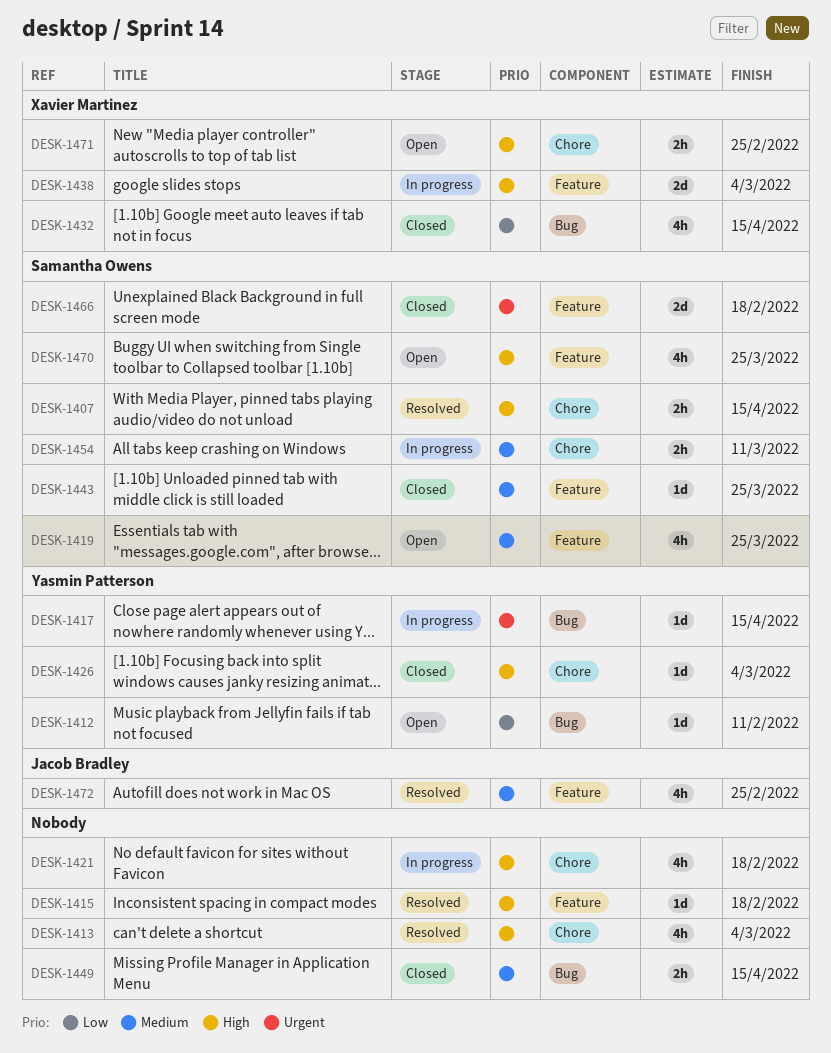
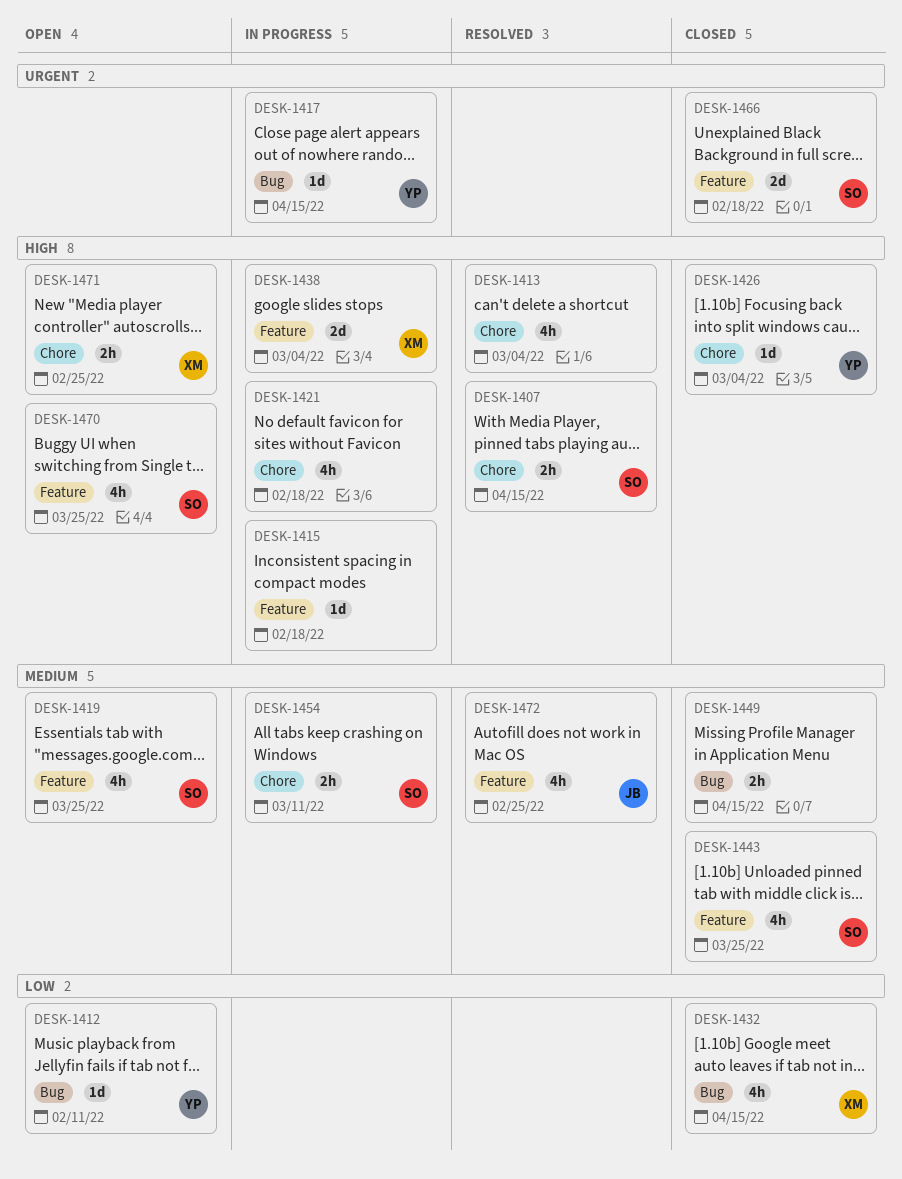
DESK-1415, status: Resolved -> In progress
DESK-1443, estimate: 1d -> 4h

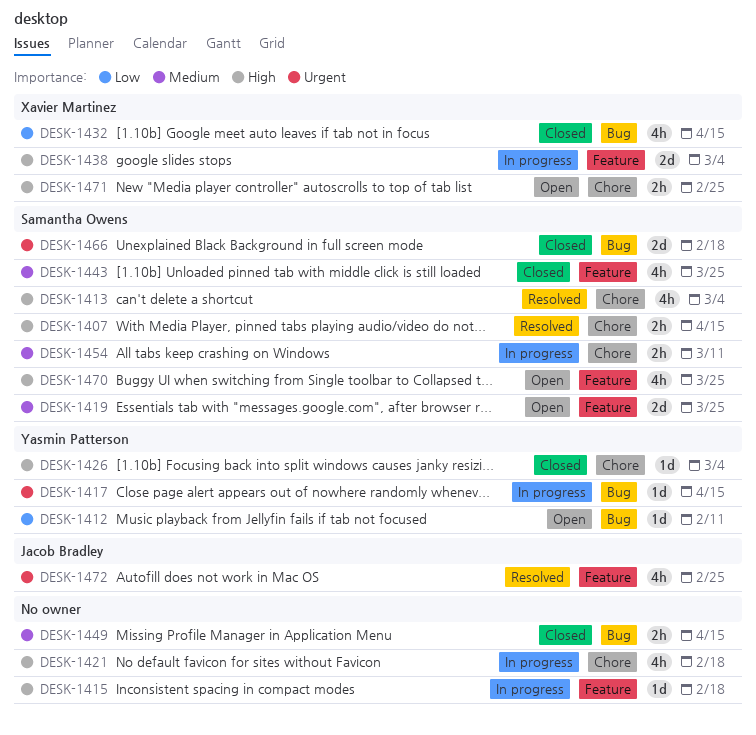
DESK-1413, owner: none -> Samantha Owens
DESK-1419, estimate: 4h -> 2d
DESK-1466, label: Feature -> Bug
DESK-1472, priority: Medium -> Urgent

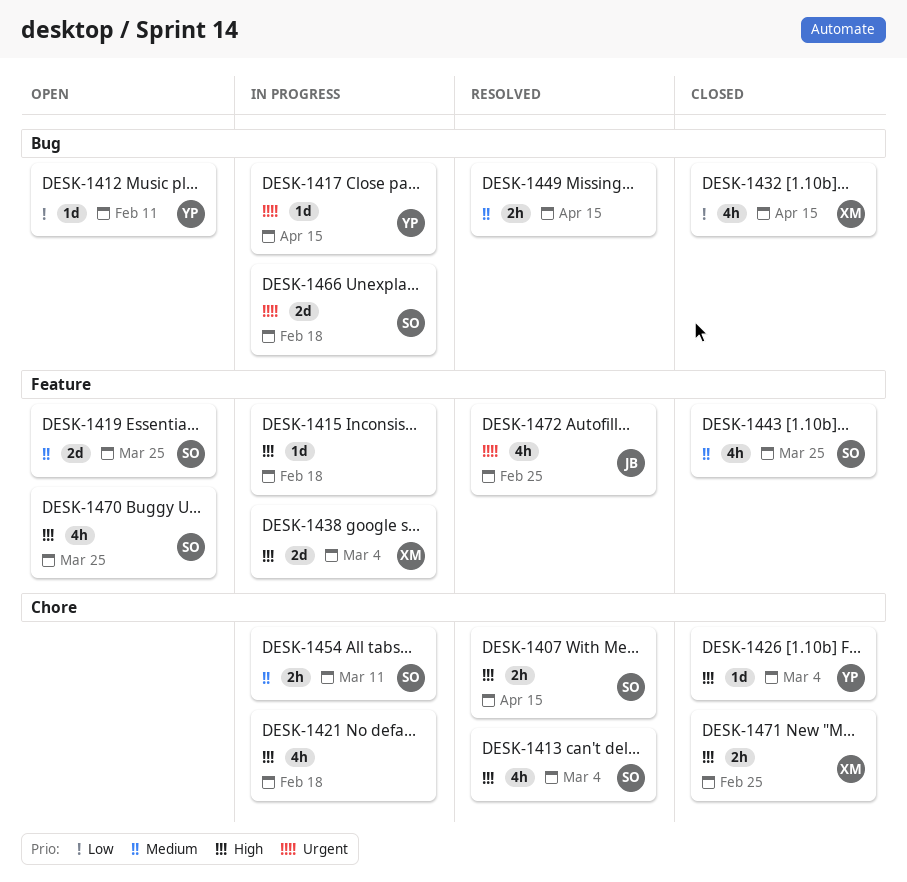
DESK-1449, status: Closed -> Resolved
DESK-1466, status: Closed -> In progress
DESK-1471, status: Open -> Closed

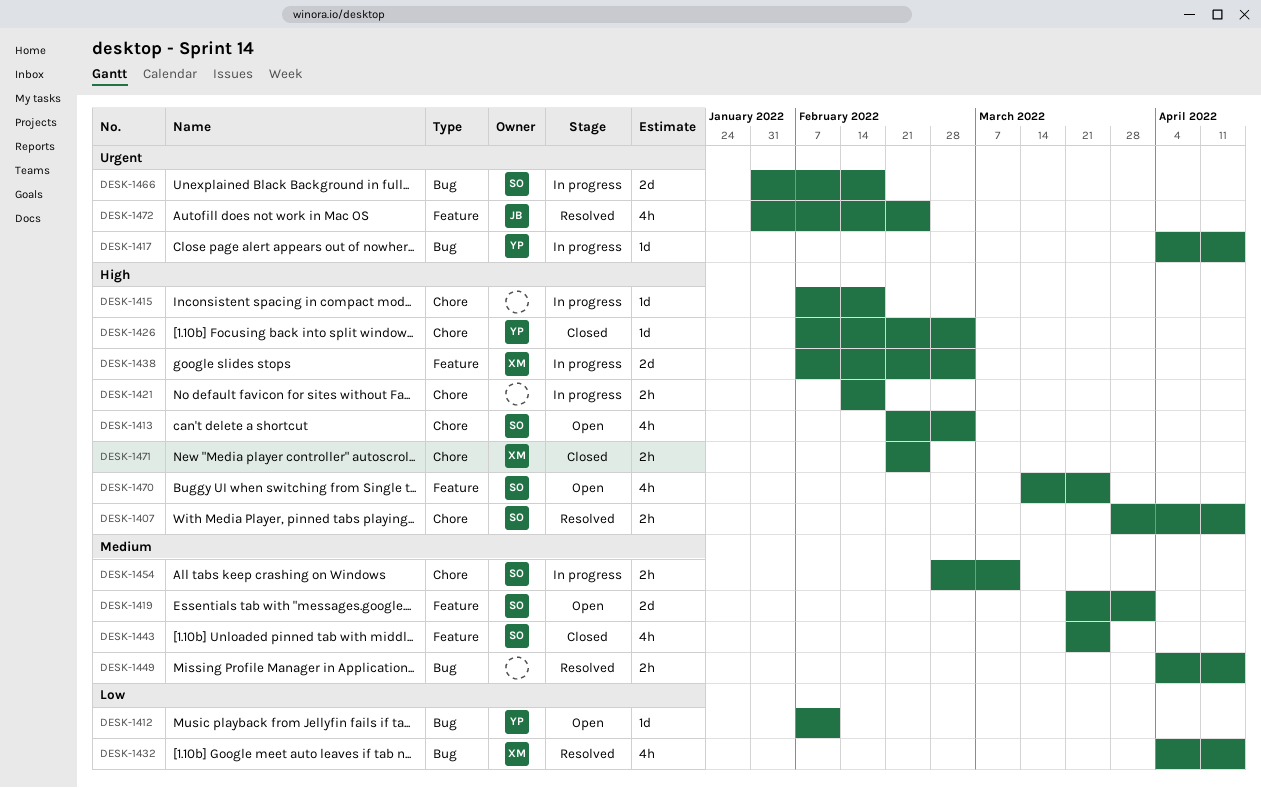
DESK-1413, status: Resolved -> Open
DESK-1415, label: Feature -> Chore
DESK-1419, due: Mar 25 -> Apr 1
DESK-1421, estimate: 4h -> 2h
DESK-1432, status: Closed -> Resolved

